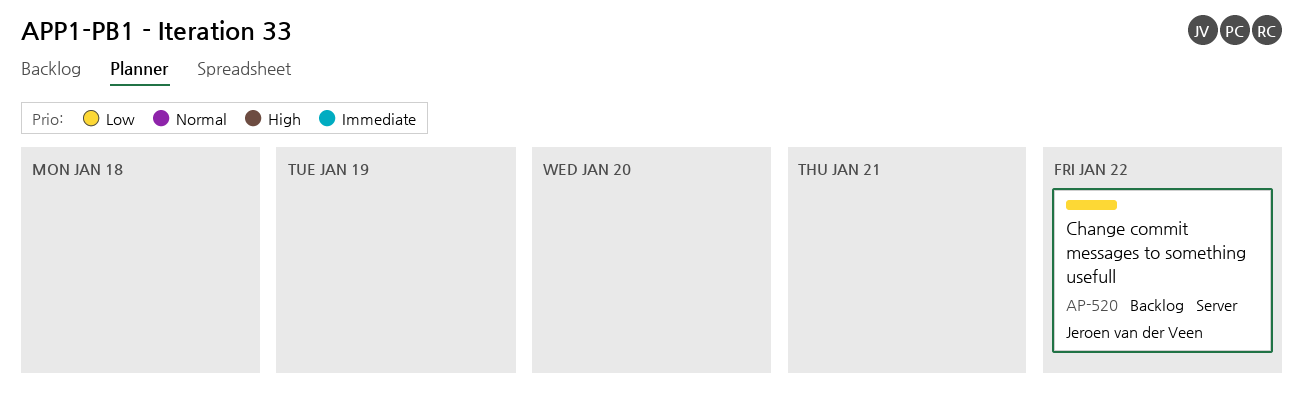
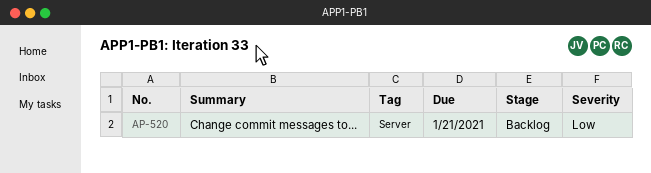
AP-520, due: Jan 22 -> Jan 21

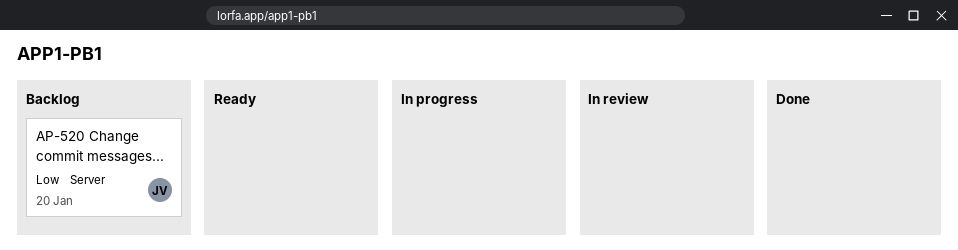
AP-520, due: Jan 21 -> Jan 20

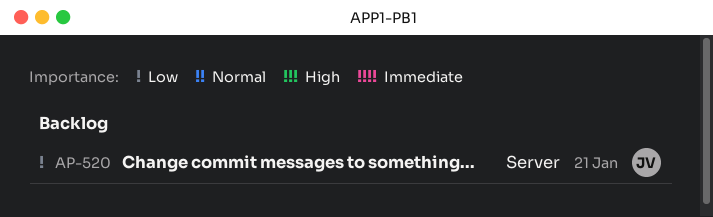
AP-520, due: Jan 20 -> Jan 21

